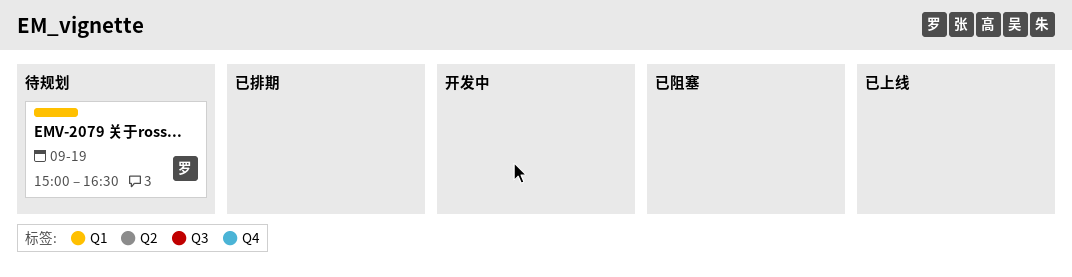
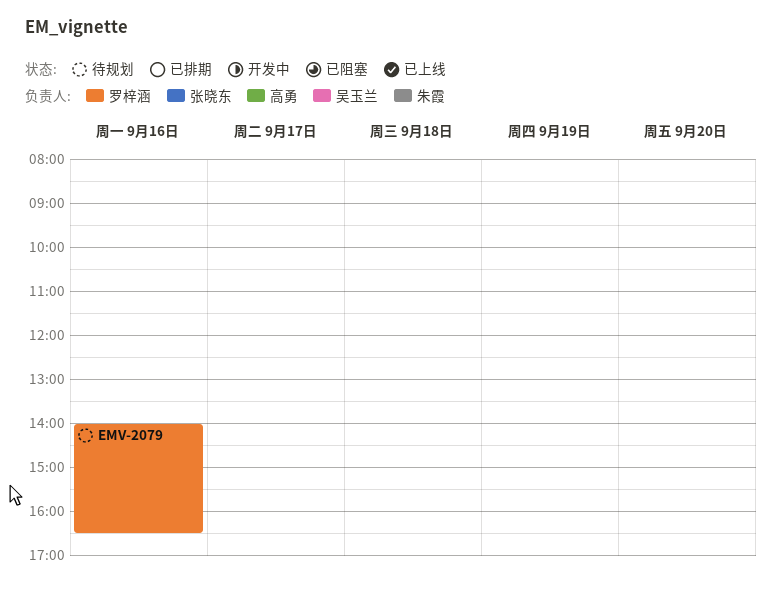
EMV-2079, day: Sep 19 -> Sep 16
EMV-2079, begins: 15:00 -> 14:00

